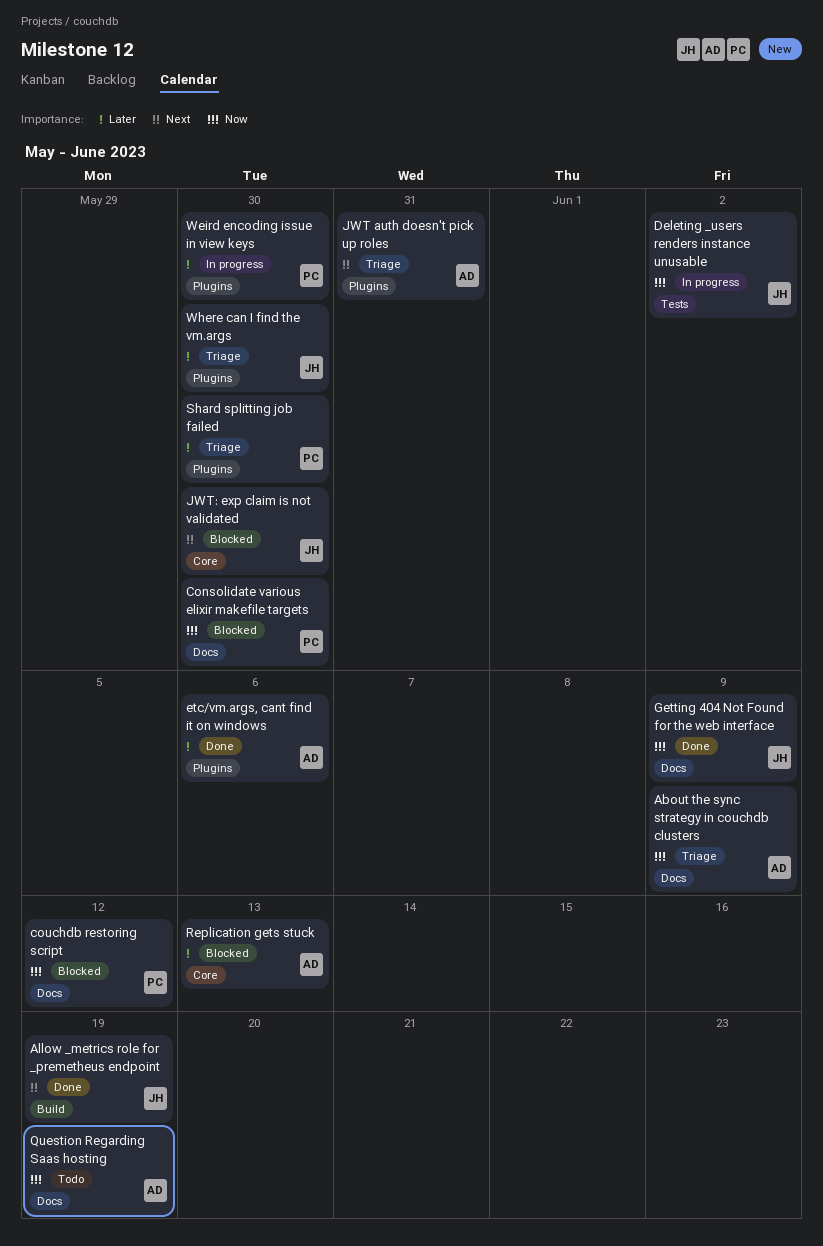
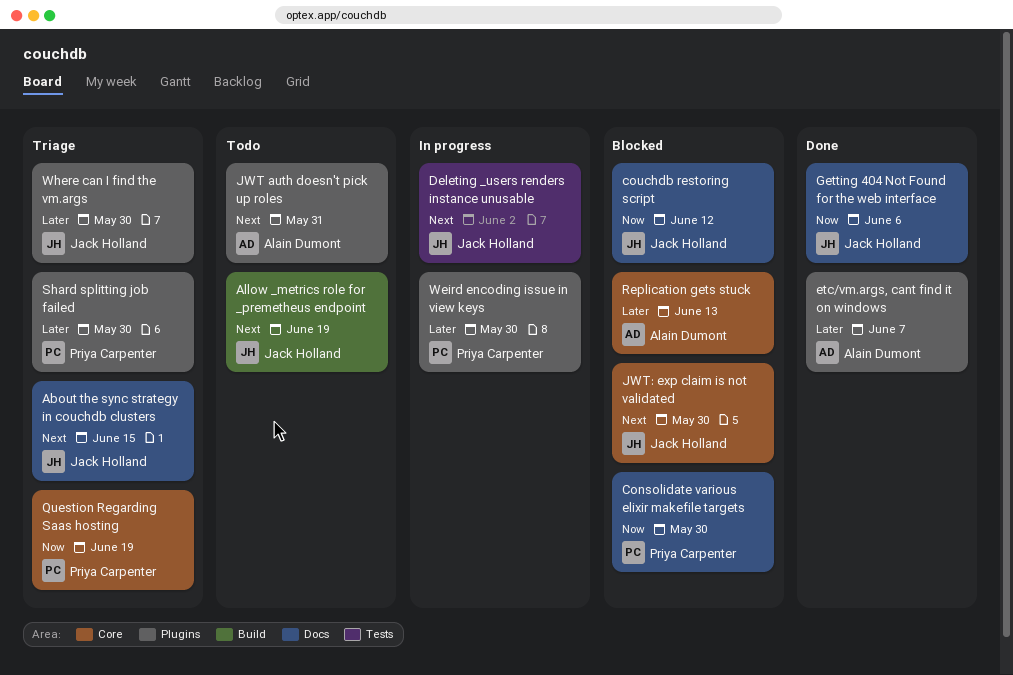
About the sync strategy in couchdb clusters, owner: Alain Dumont -> Jack Holland
About the sync strategy in couchdb clusters, priority: Now -> Next
About the sync strategy in couchdb clusters, due: Jun 9 -> Jun 15
Allow _metrics role for _premetheus endpoint, status: Done -> Todo
couchdb restoring script, owner: Priya Carpenter -> Jack Holland
Deleting _users renders instance unusable, priority: Now -> Next
etc/vm.args, cant find it on windows, due: Jun 6 -> Jun 7
Getting 404 Not Found for the web interface, due: Jun 9 -> Jun 6
JWT auth doesn't pick up roles, status: Triage -> Todo
Question Regarding Saas hosting, status: Todo -> Triage
Question Regarding Saas hosting, owner: Alain Dumont -> Priya Carpenter
Question Regarding Saas hosting, label: Docs -> Core

